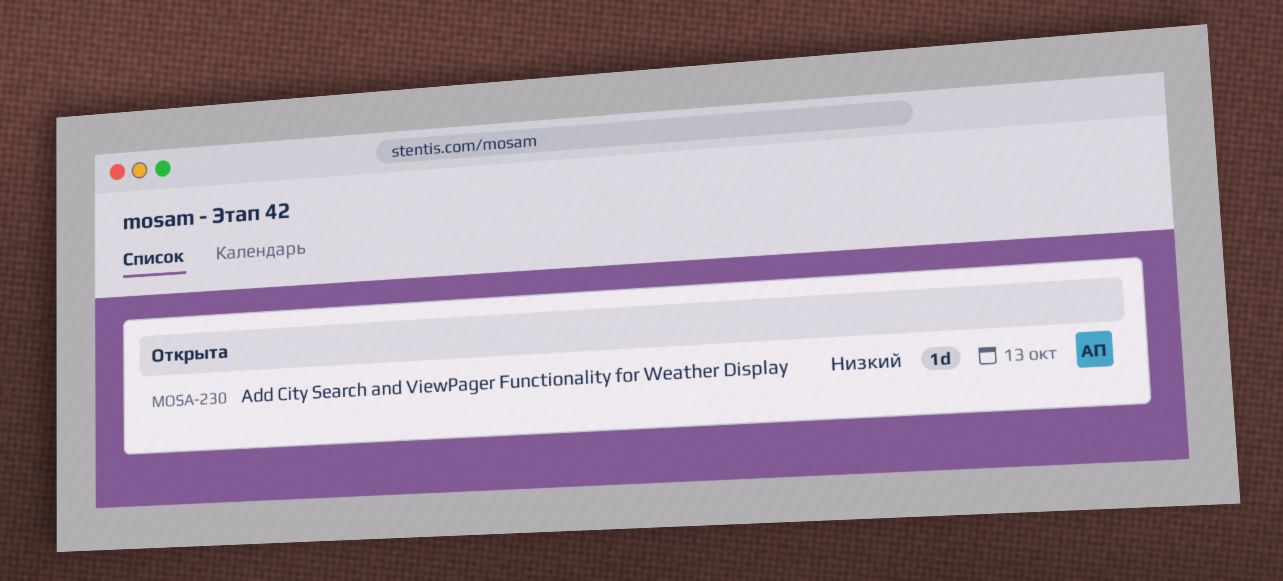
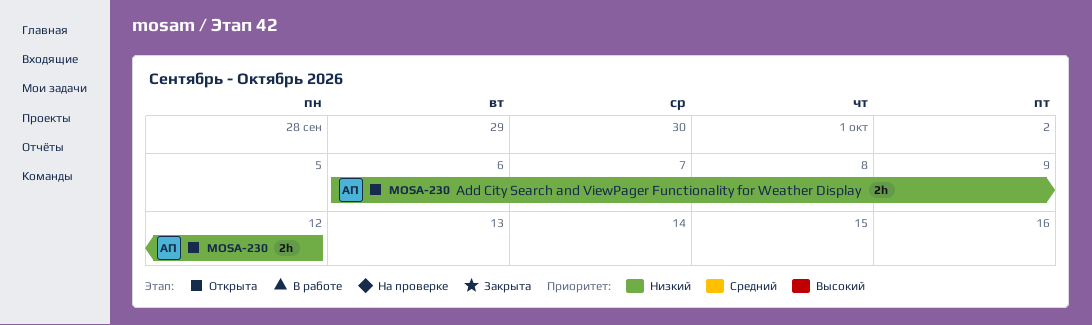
MOSA-230, estimate: 1d -> 2h
MOSA-230, due: Oct 13 -> Oct 12

